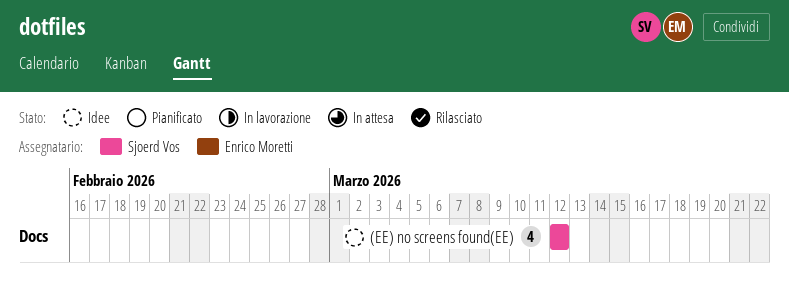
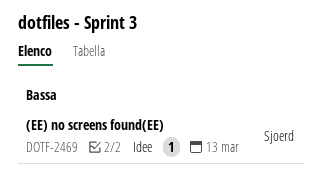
(EE) no screens found(EE), estimate: 4 -> 1
(EE) no screens found(EE), due: Mar 12 -> Mar 13

